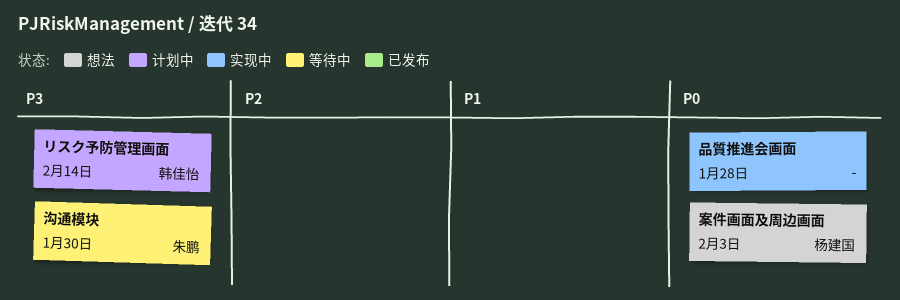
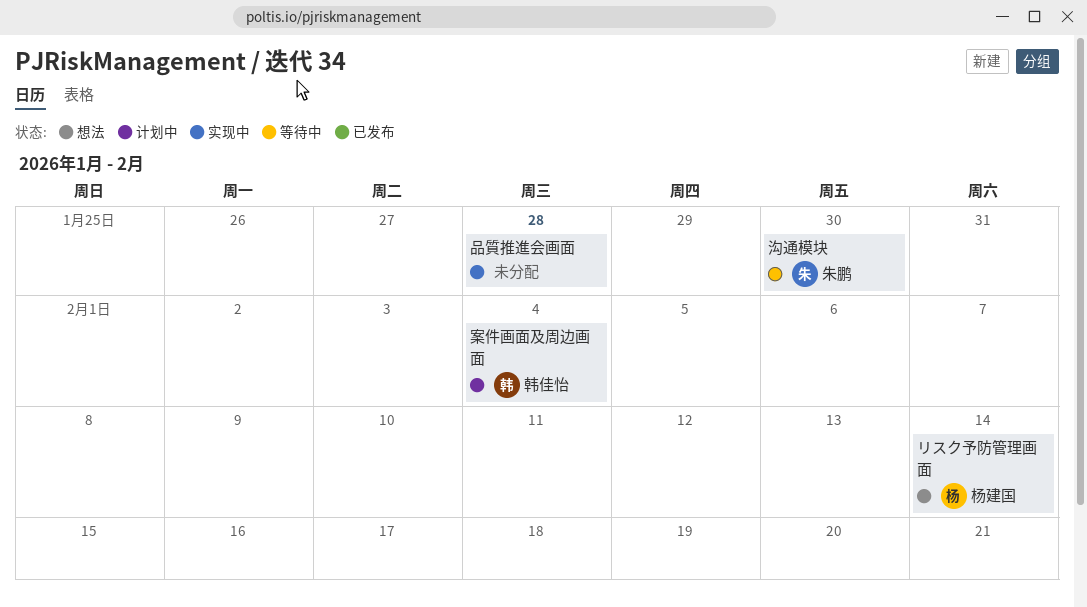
リスク予防管理画面, status: 计划中 -> 想法
リスク予防管理画面, owner: 韩佳怡 -> 杨建国
案件画面及周边画面, status: 想法 -> 计划中
案件画面及周边画面, owner: 杨建国 -> 韩佳怡
案件画面及周边画面, due: Feb 3 -> Feb 4

